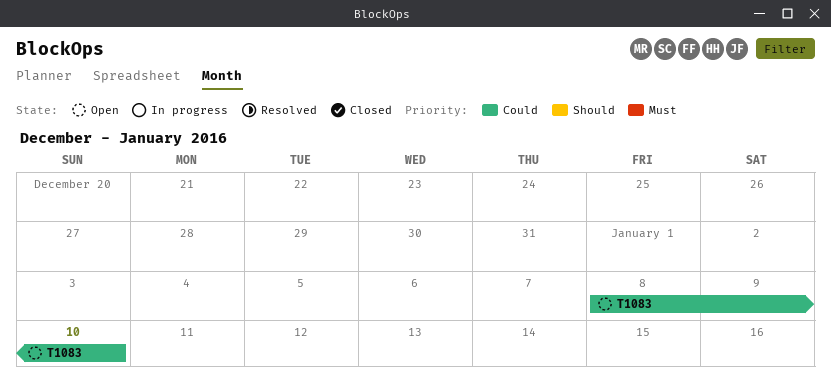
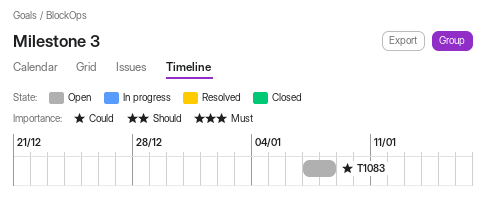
T1083, start: Jan 8 -> Jan 7
T1083, due: Jan 10 -> Jan 8

